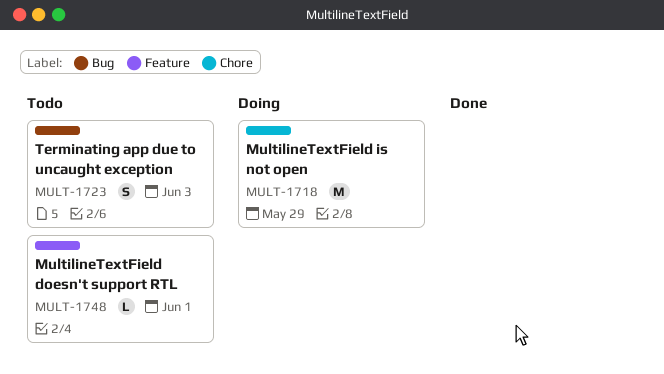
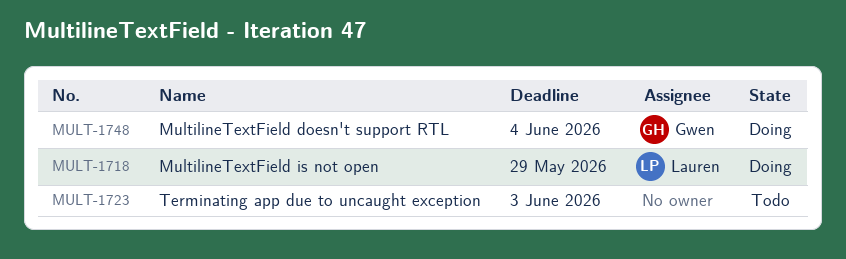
MULT-1748, status: Todo -> Doing
MULT-1748, due: Jun 1 -> Jun 4

